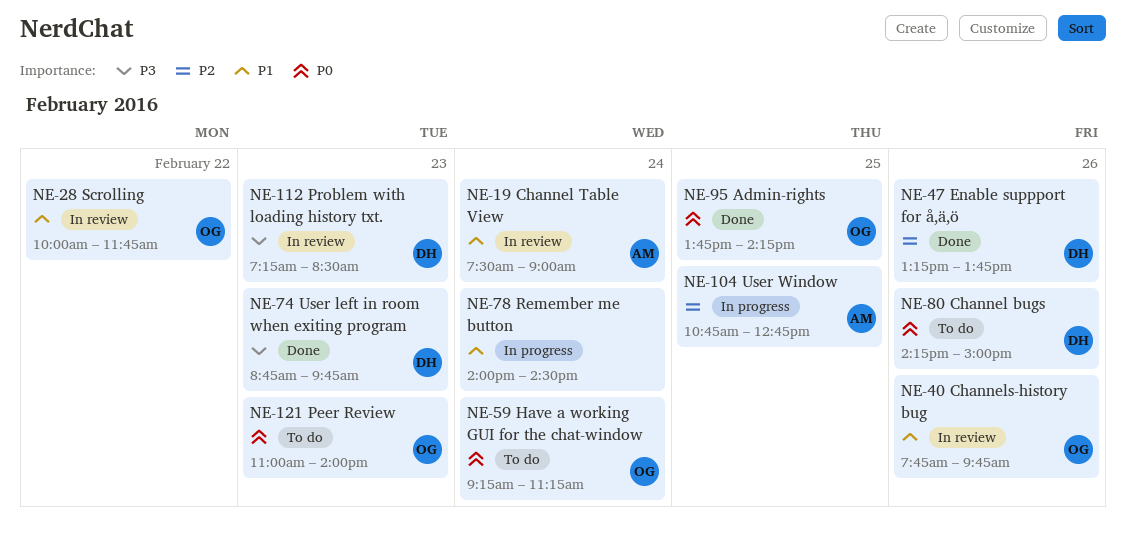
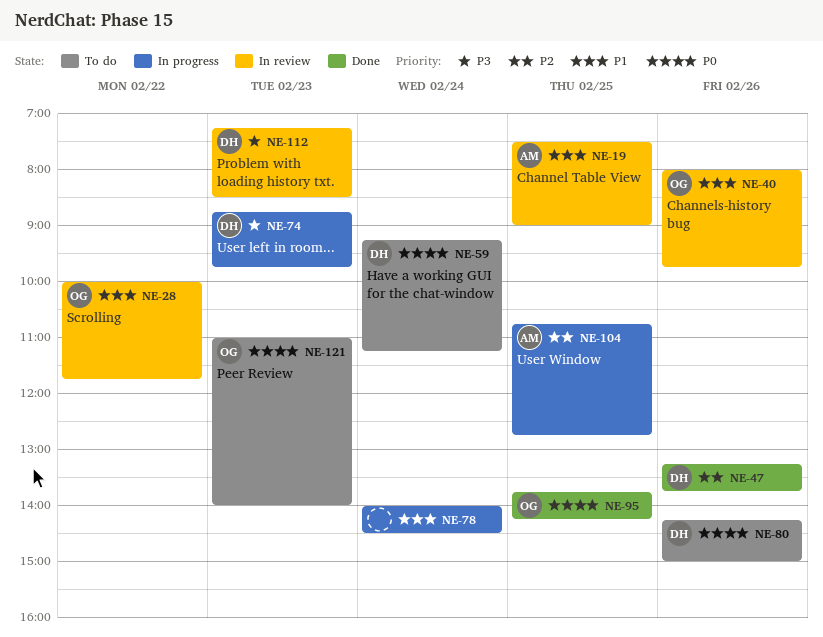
NE-19, day: Feb 24 -> Feb 25
NE-40, begins: 07:45 -> 08:00
NE-59, owner: OG -> DH
NE-74, status: Done -> In progress

